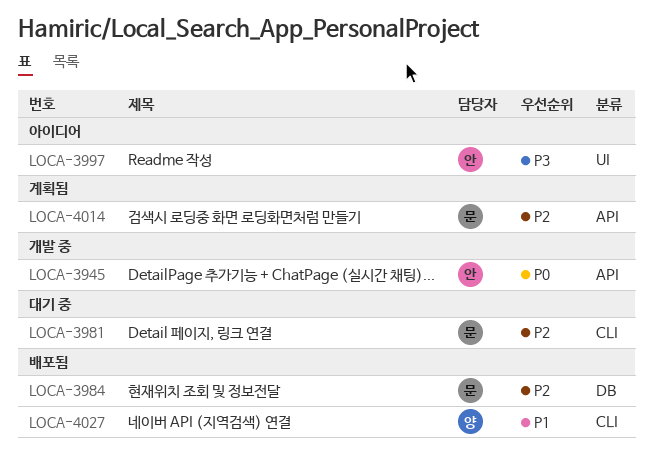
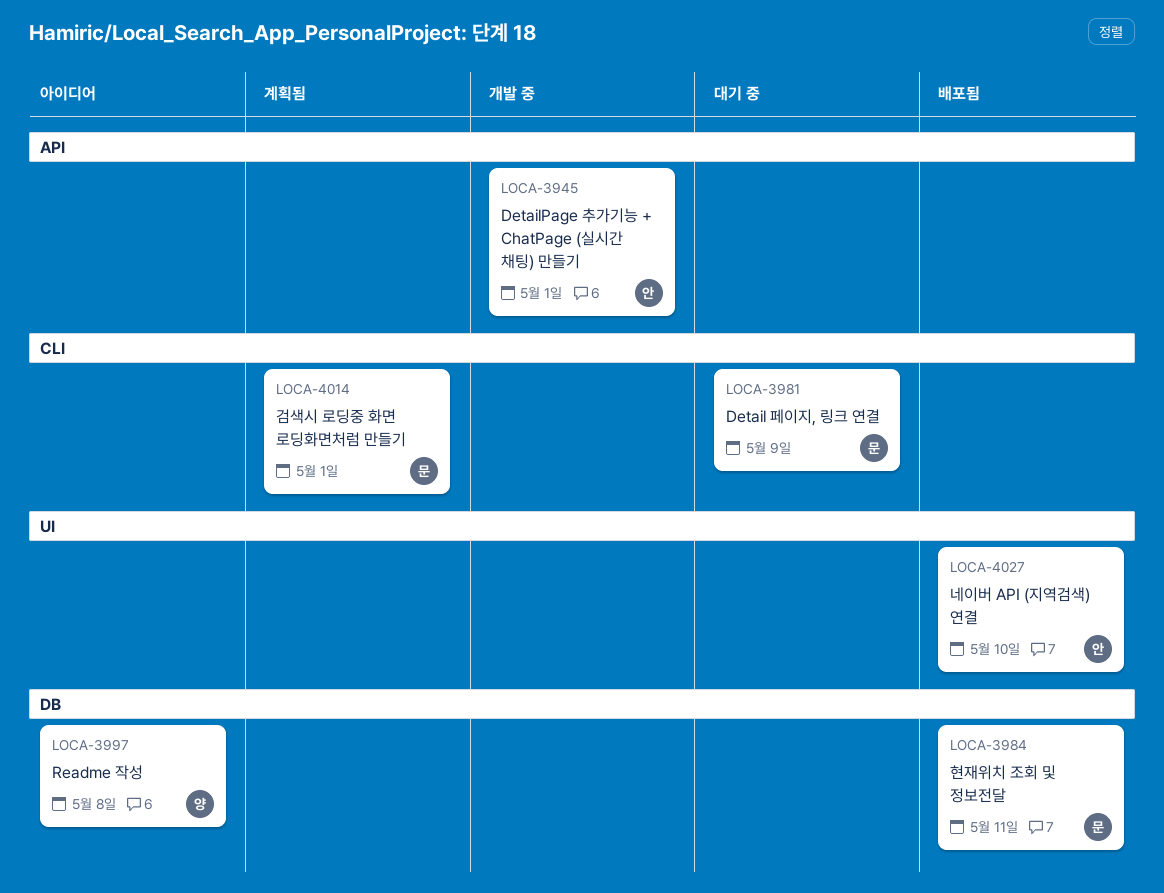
LOCA-3997, owner: 안 -> 양
LOCA-3997, label: UI -> DB
LOCA-4014, label: API -> CLI
LOCA-4027, owner: 양 -> 안
LOCA-4027, label: CLI -> UI

